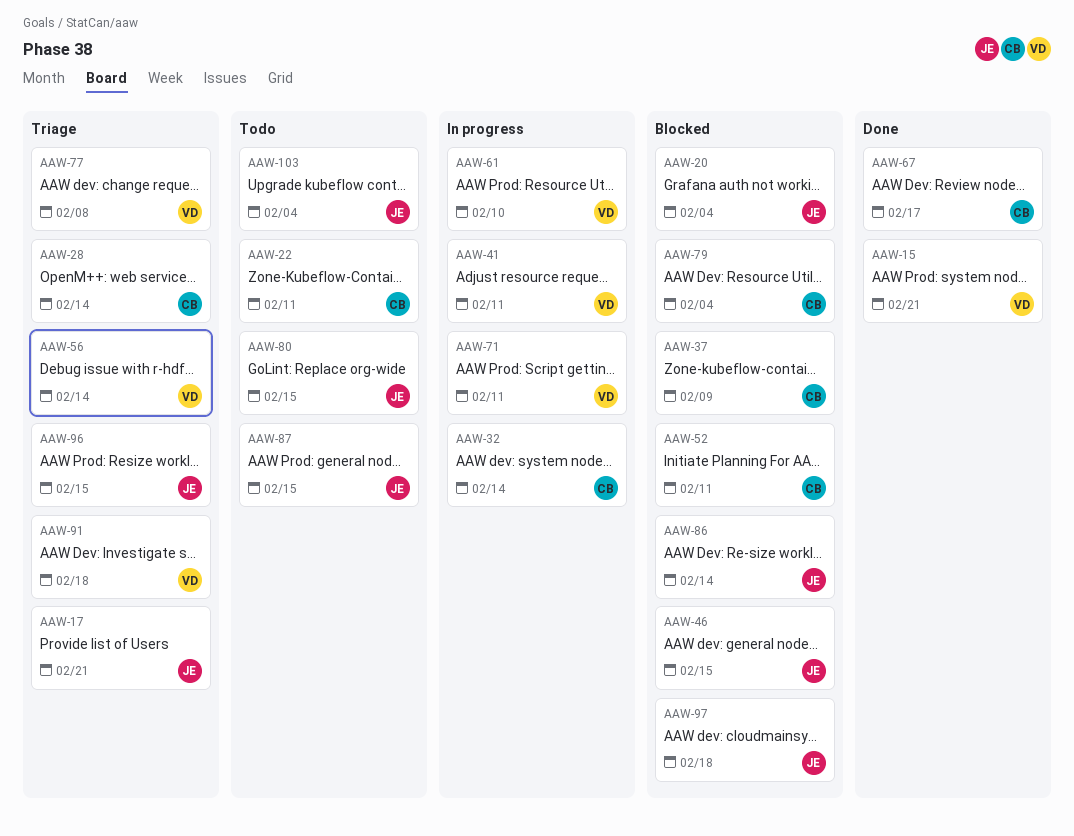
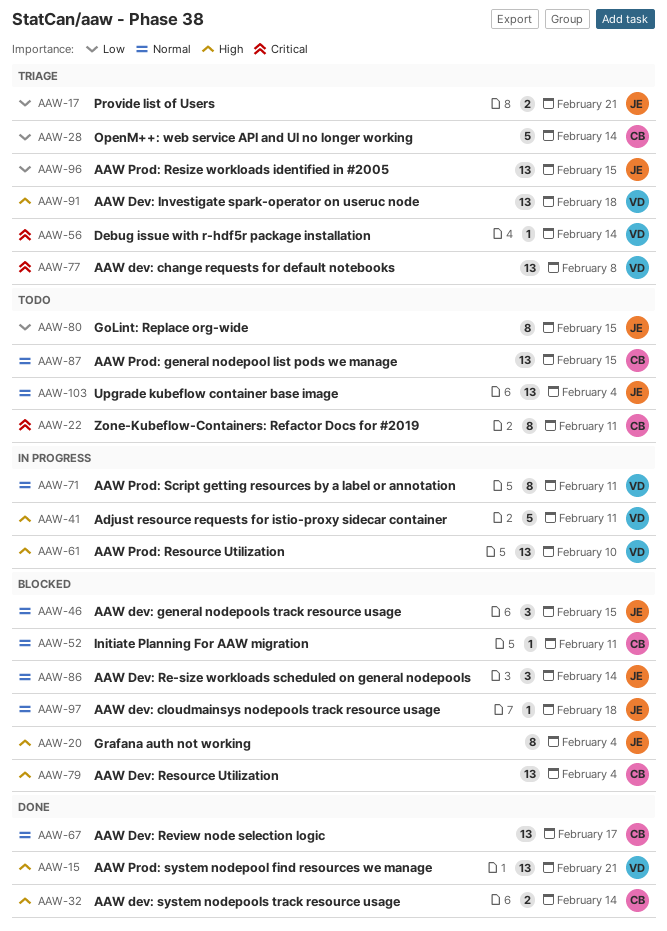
AAW-32, status: In progress -> Done
AAW-37: present -> none
AAW-87, owner: JE -> CB

